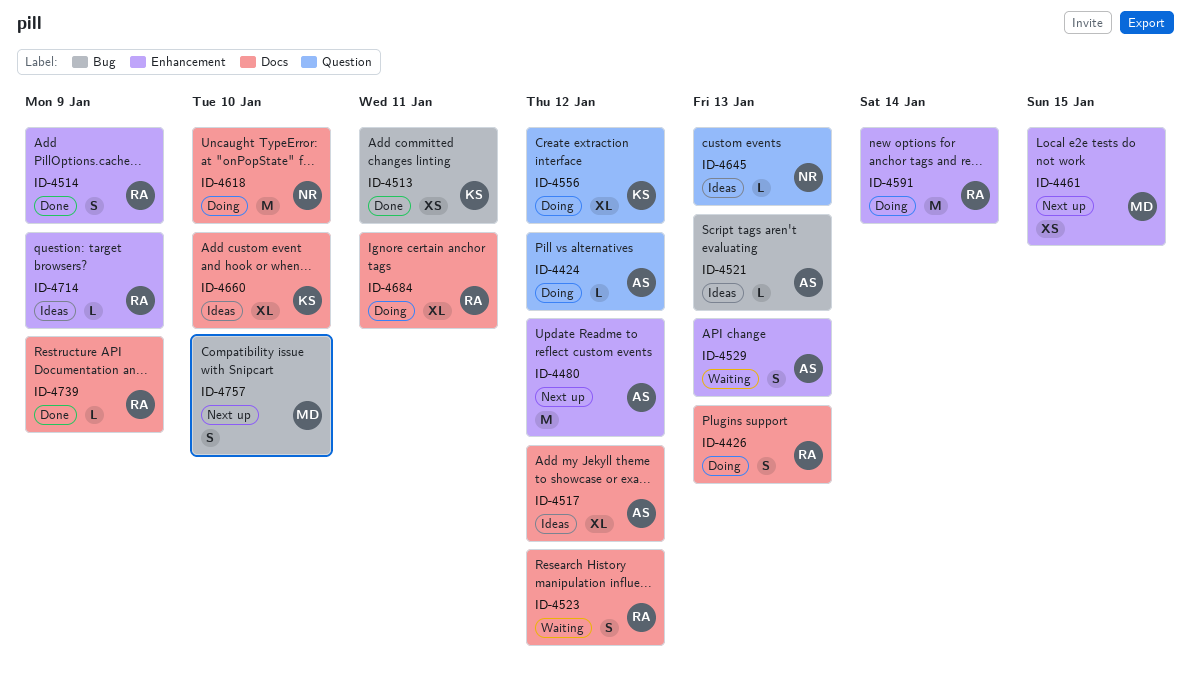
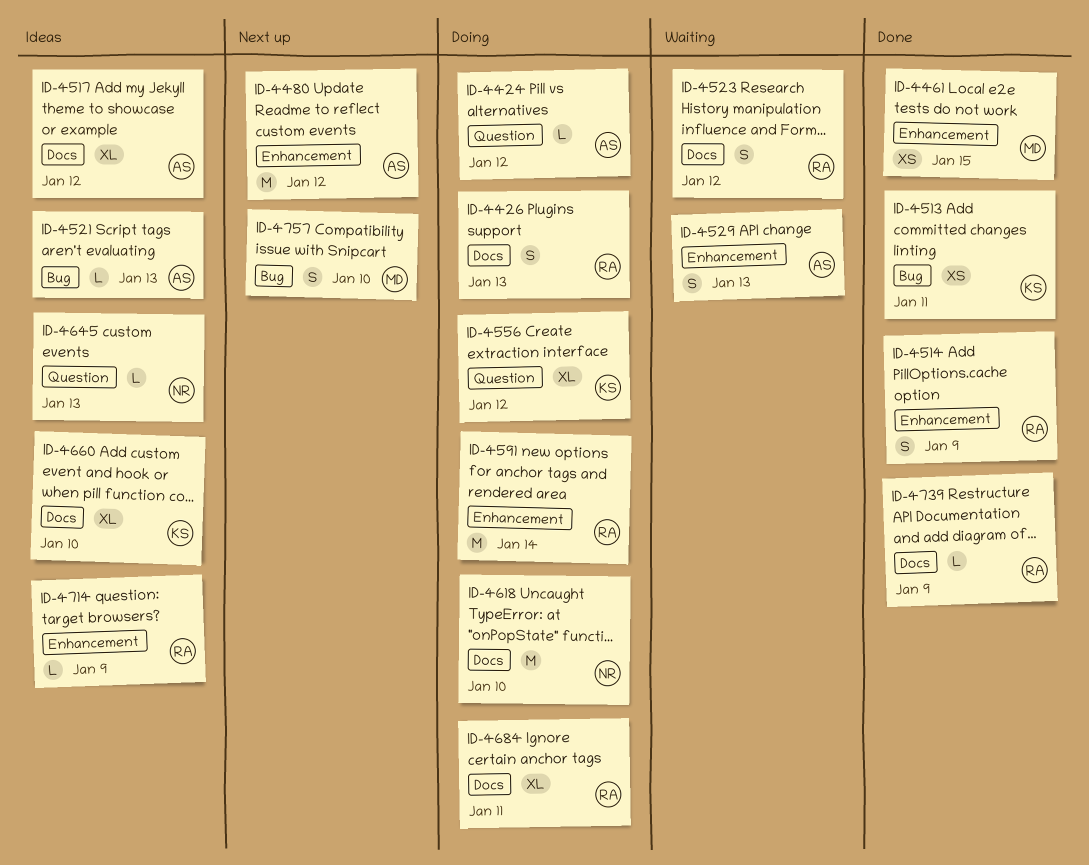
ID-4461, status: Next up -> Done

